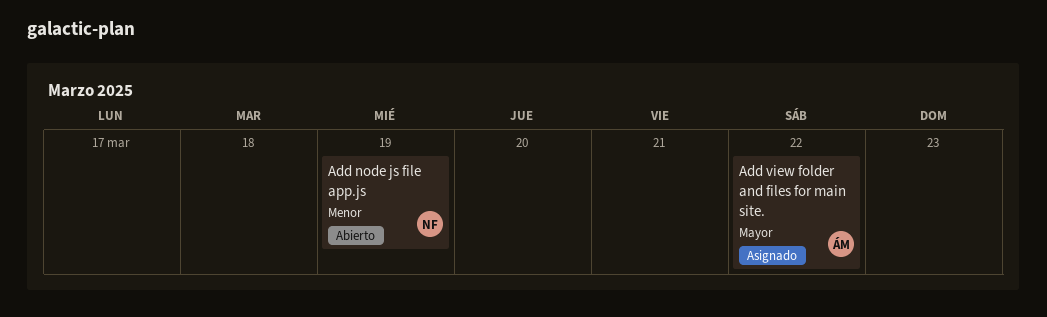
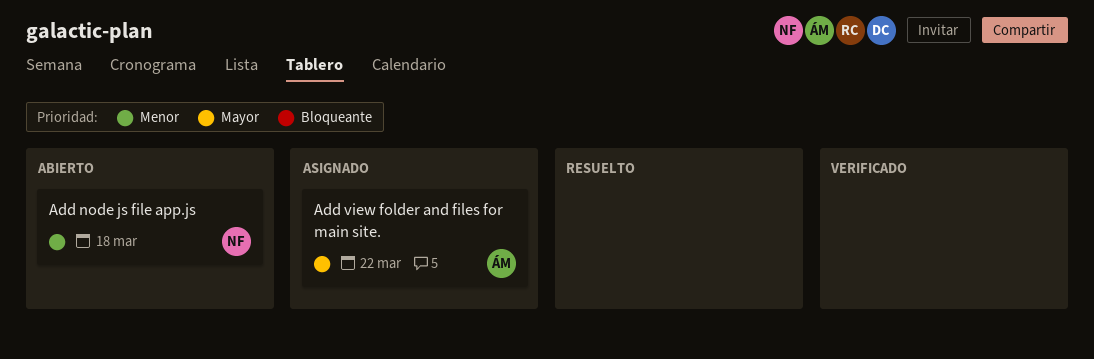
Add node js file app.js, day: Mar 19 -> Mar 18

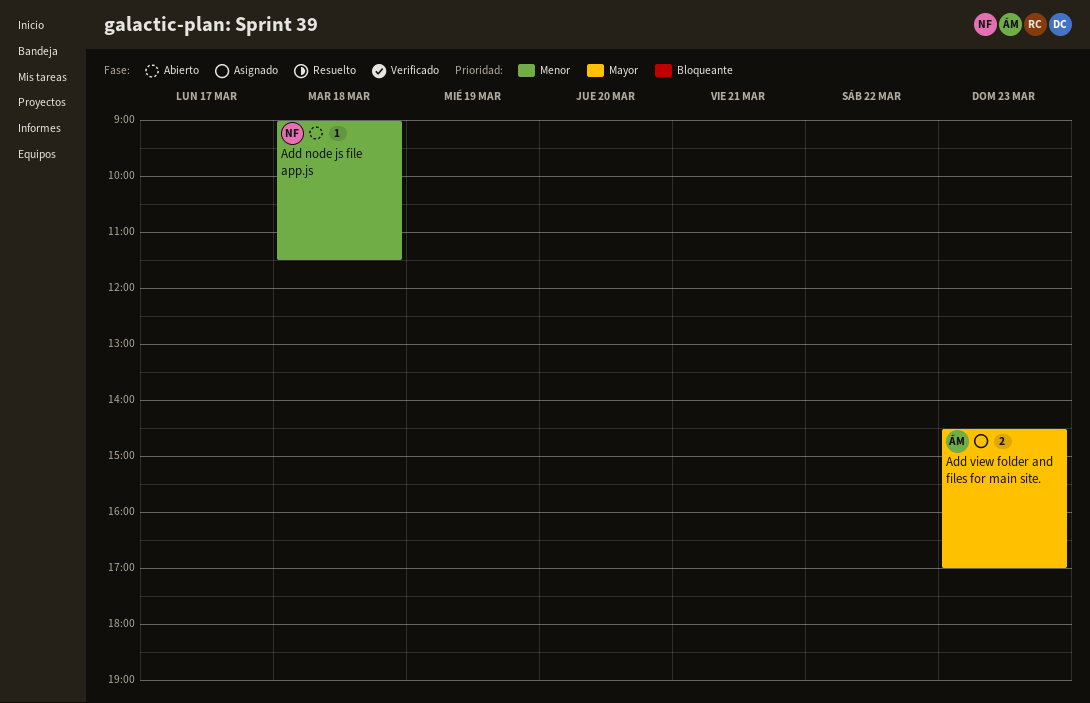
Add view folder and files for main site., day: Mar 22 -> Mar 23

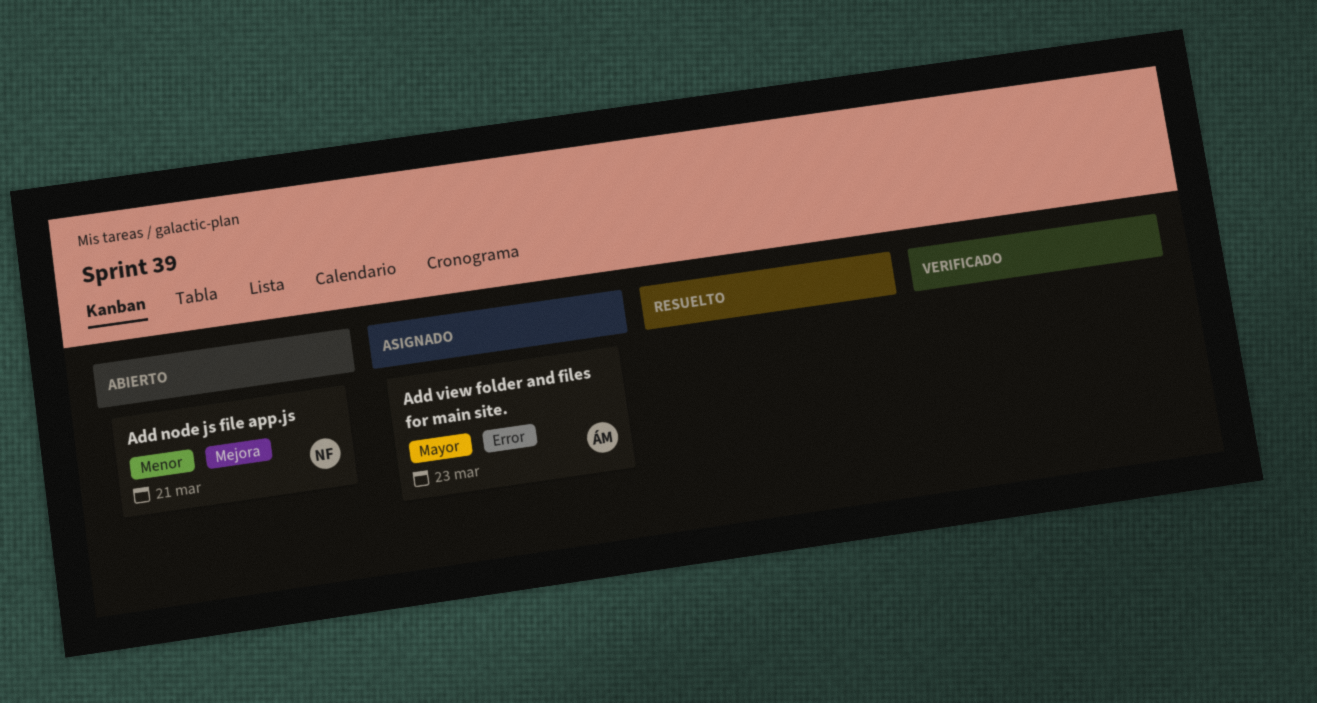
Add node js file app.js, day: Mar 18 -> Mar 21

